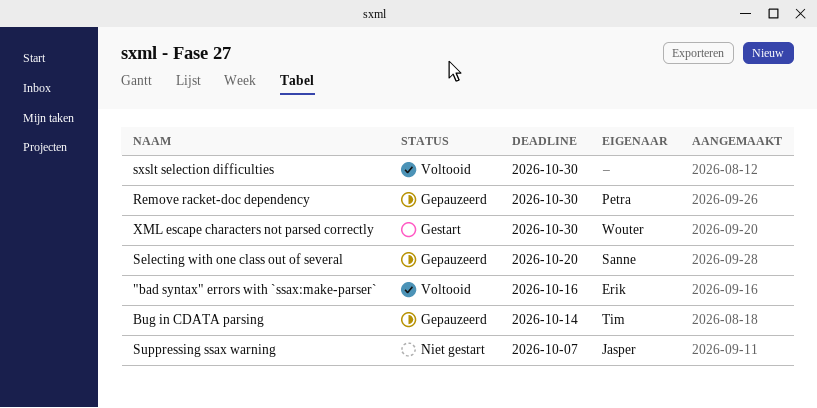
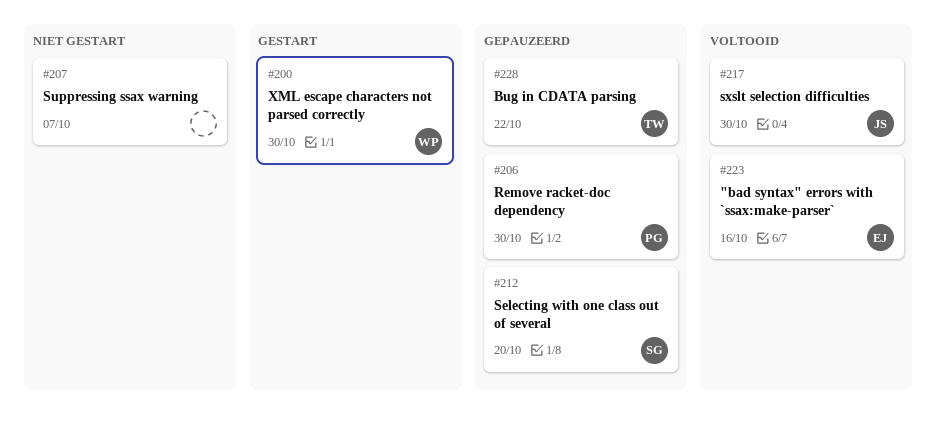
Bug in CDATA parsing, due: Oct 14 -> Oct 22
Suppressing ssax warning, owner: Jasper -> none
sxslt selection difficulties, owner: none -> Jasper

